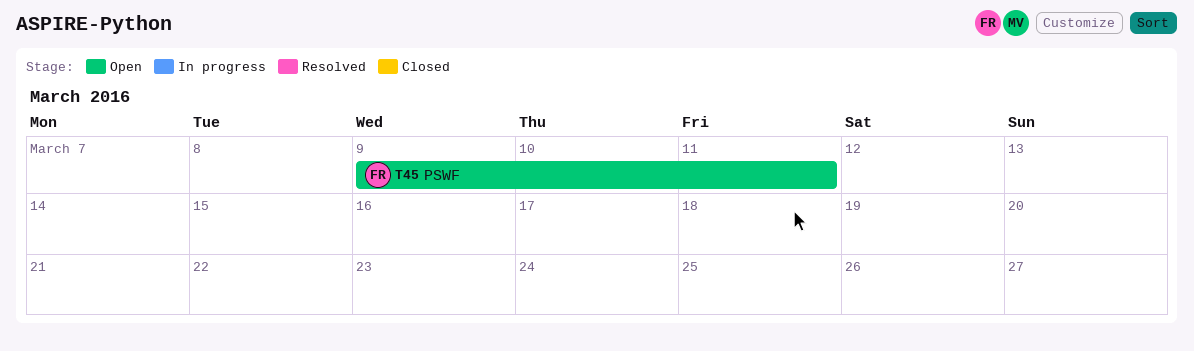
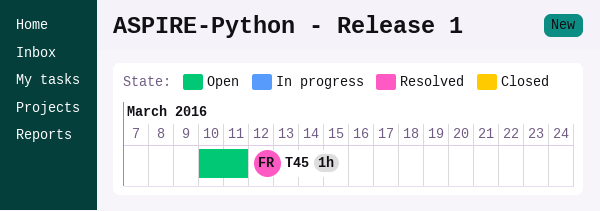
T45, start: Mar 9 -> Mar 10

